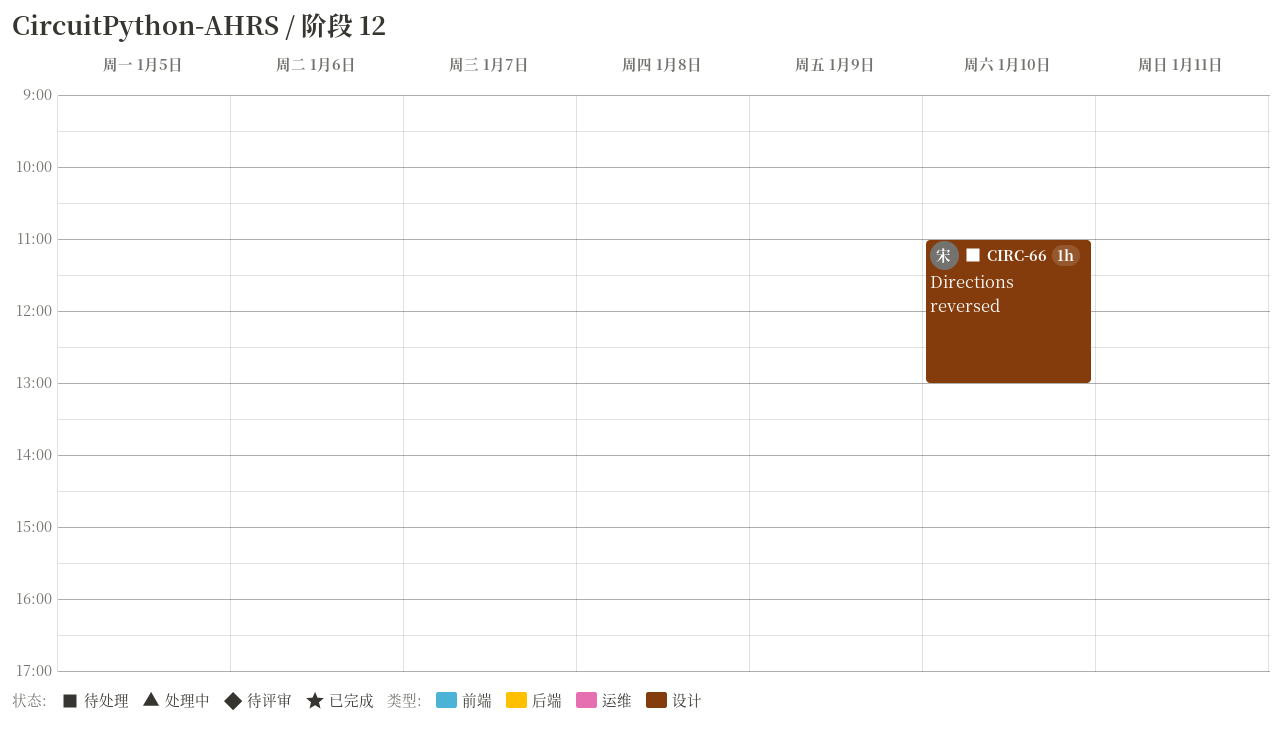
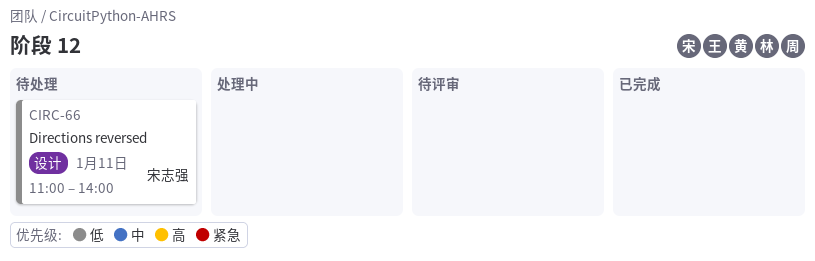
CIRC-66, day: Jan 10 -> Jan 11
CIRC-66, ends: 13:00 -> 14:00

